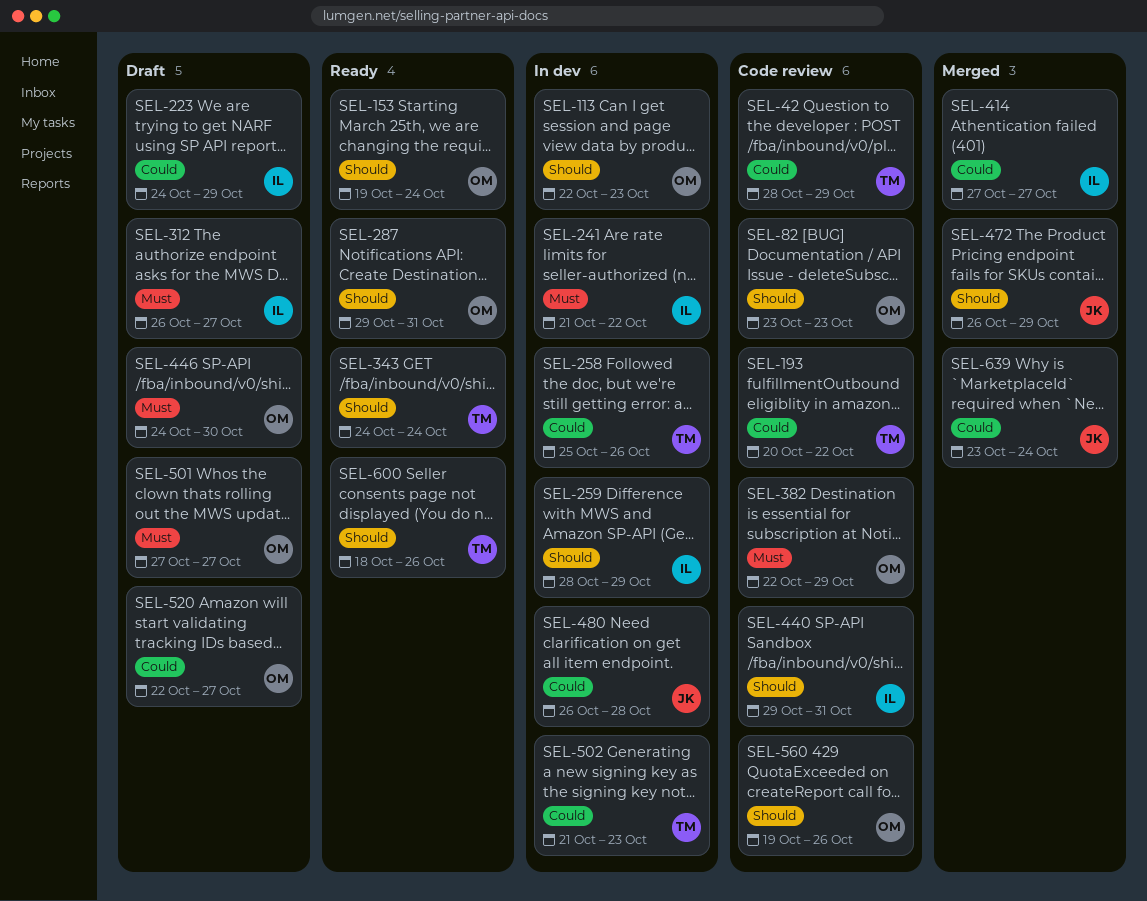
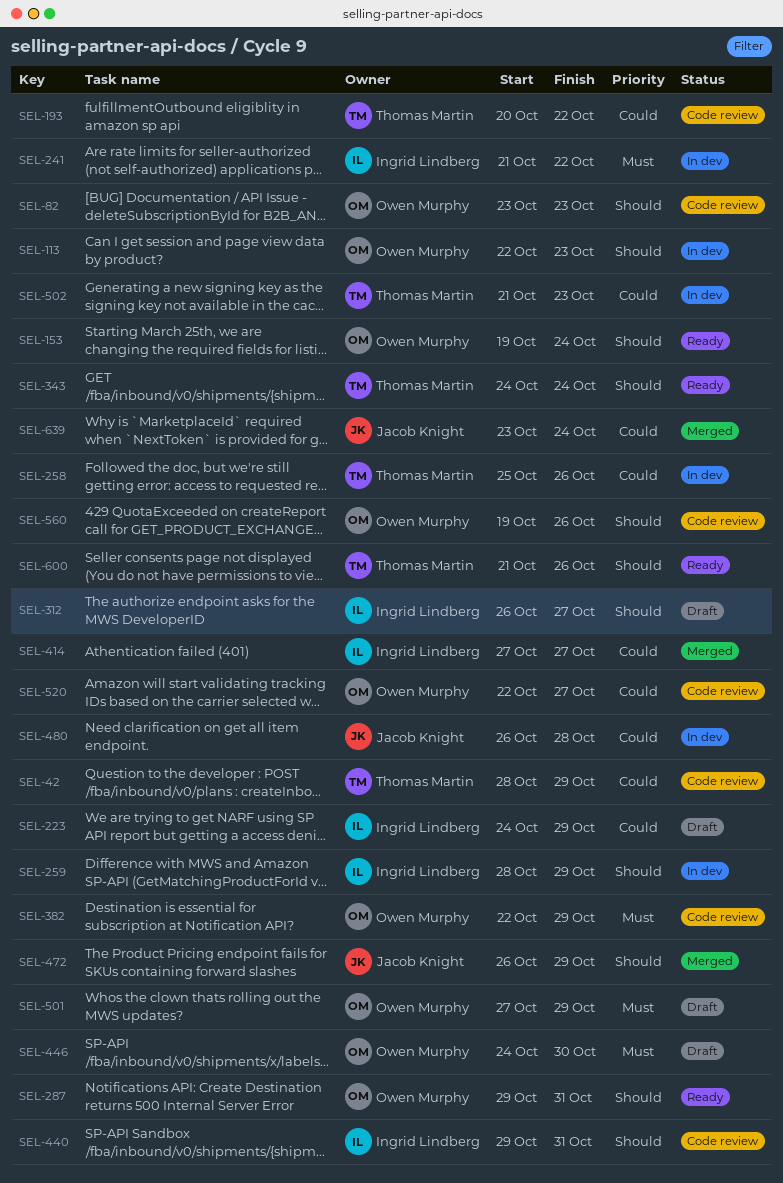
SEL-312, priority: Must -> Should
SEL-501, due: Oct 27 -> Oct 29
SEL-520, status: Draft -> Code review
SEL-600, start: Oct 18 -> Oct 21

